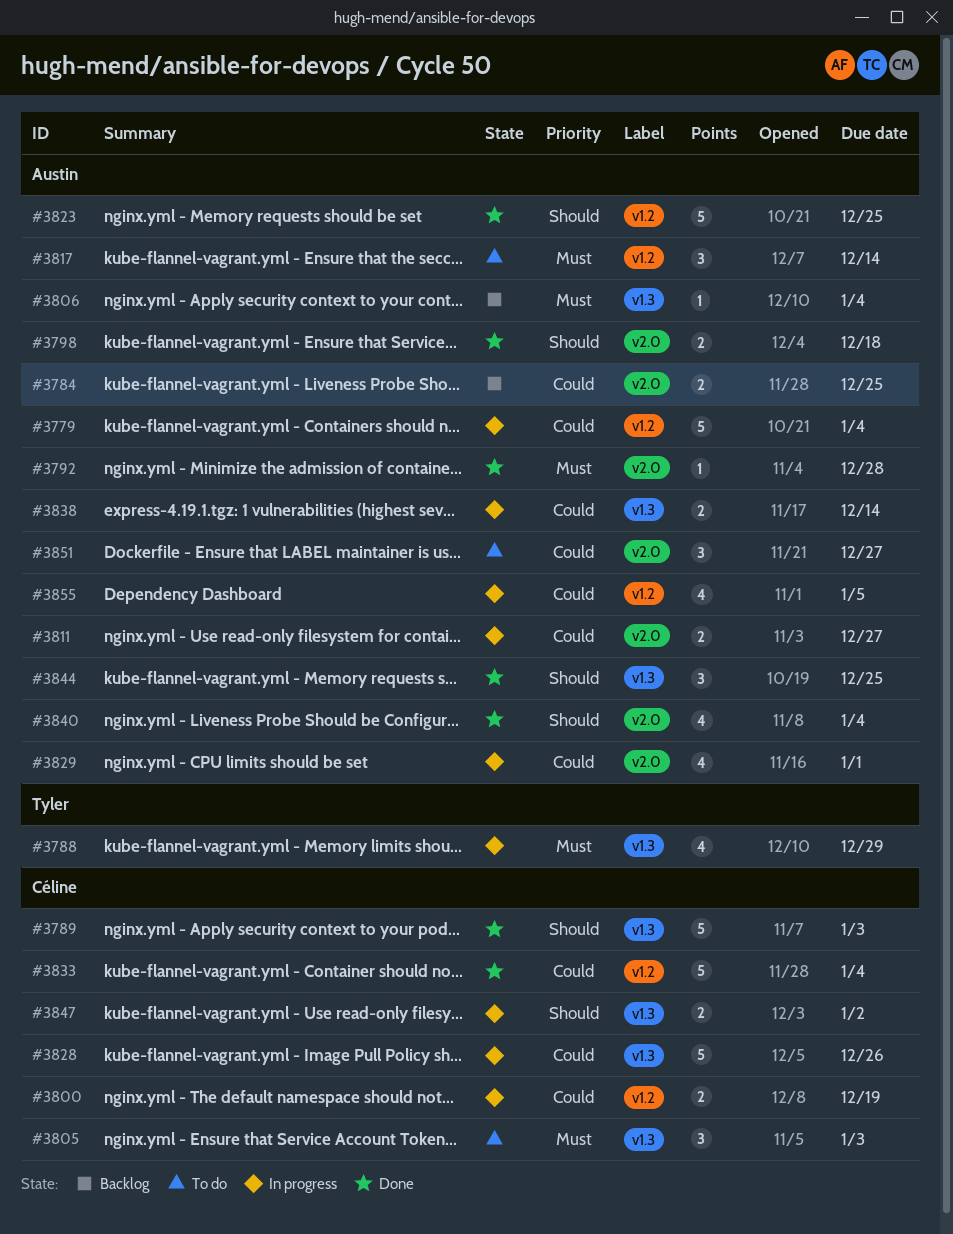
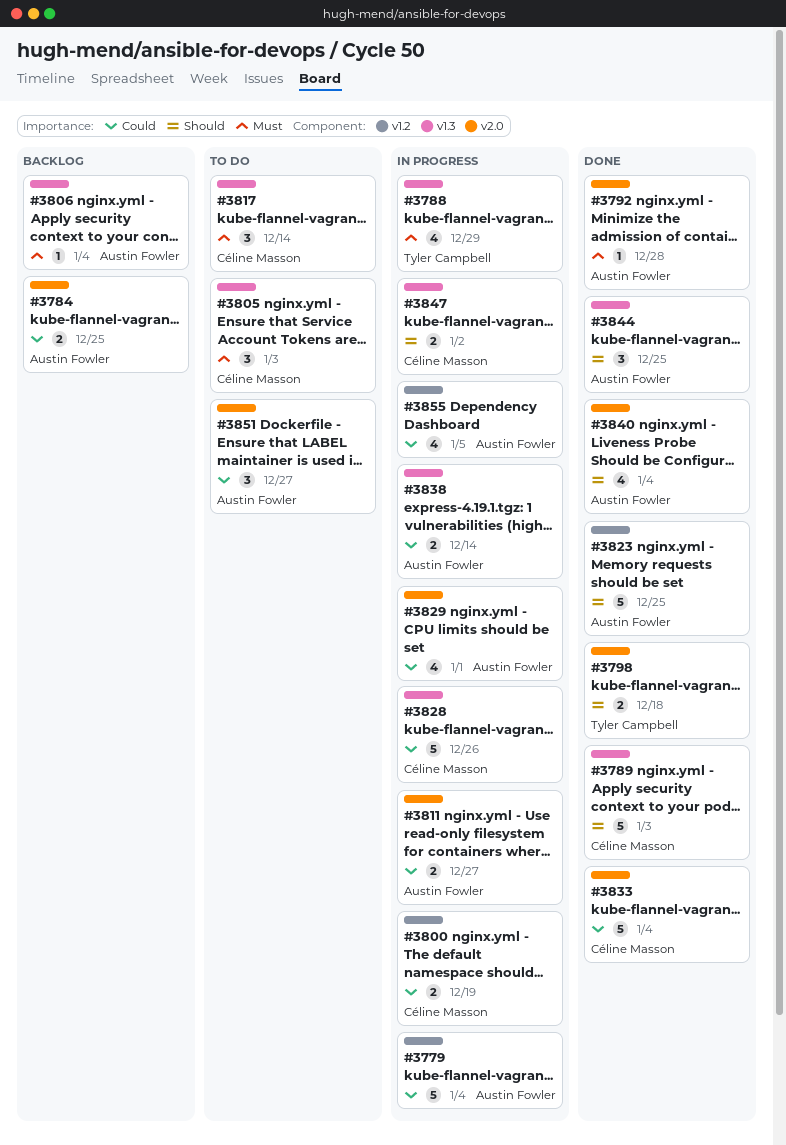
#3798, owner: Austin Fowler -> Tyler Campbell
#3817, owner: Austin Fowler -> Céline Masson
#3817, label: v1.2 -> v1.3
#3833, label: v1.2 -> v2.0

